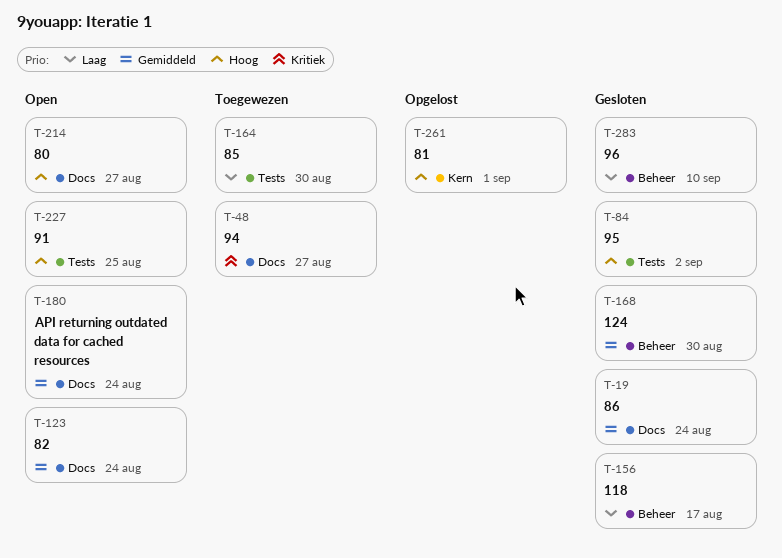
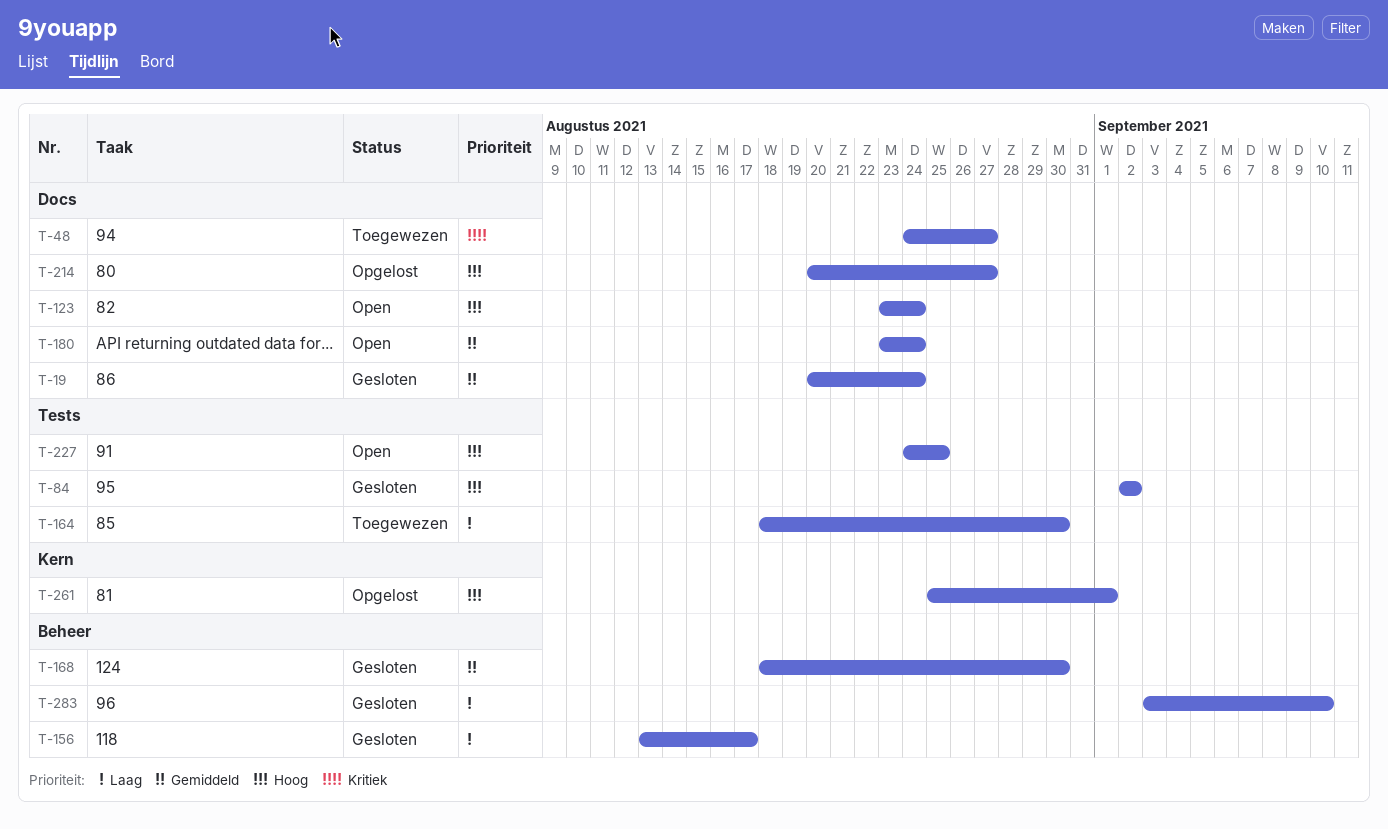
T-123, priority: Gemiddeld -> Hoog
T-214, status: Open -> Opgelost

